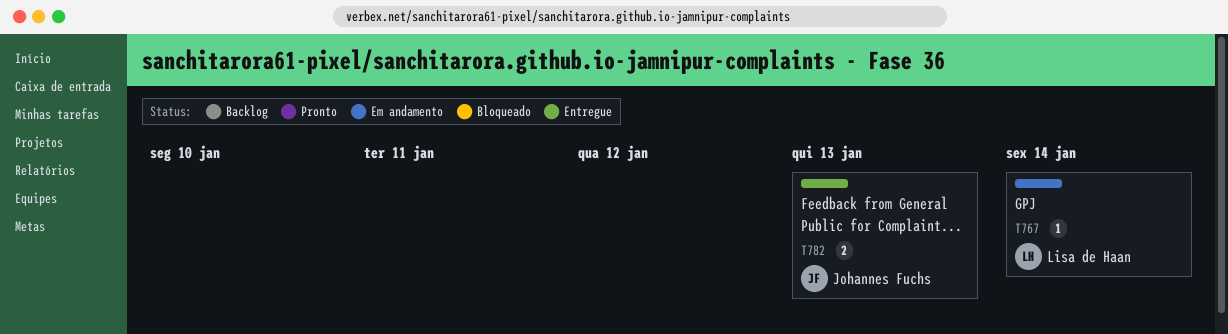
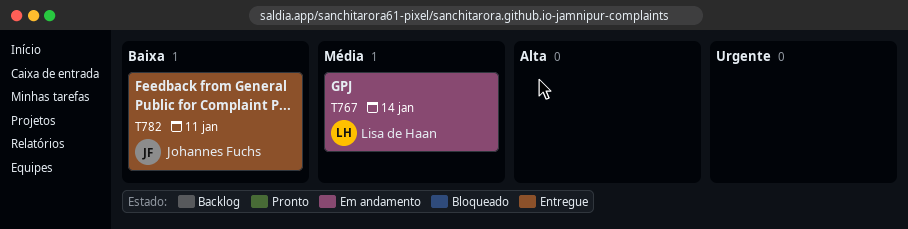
T782, due: Jan 13 -> Jan 11

